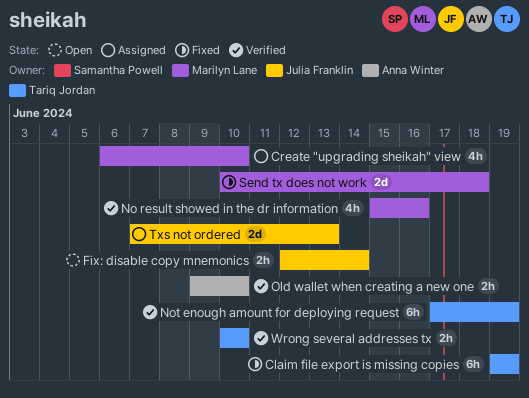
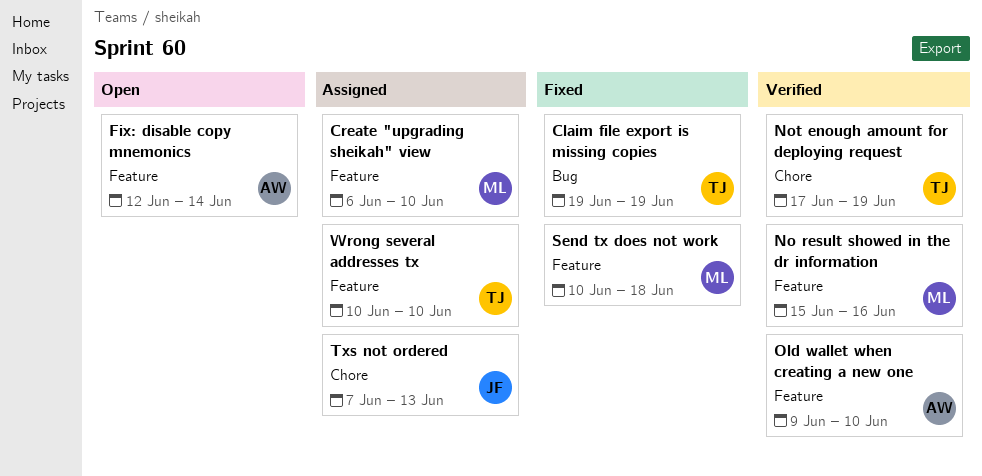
Fix: disable copy mnemonics, owner: Julia Franklin -> Anna Winter
Wrong several addresses tx, status: Verified -> Assigned

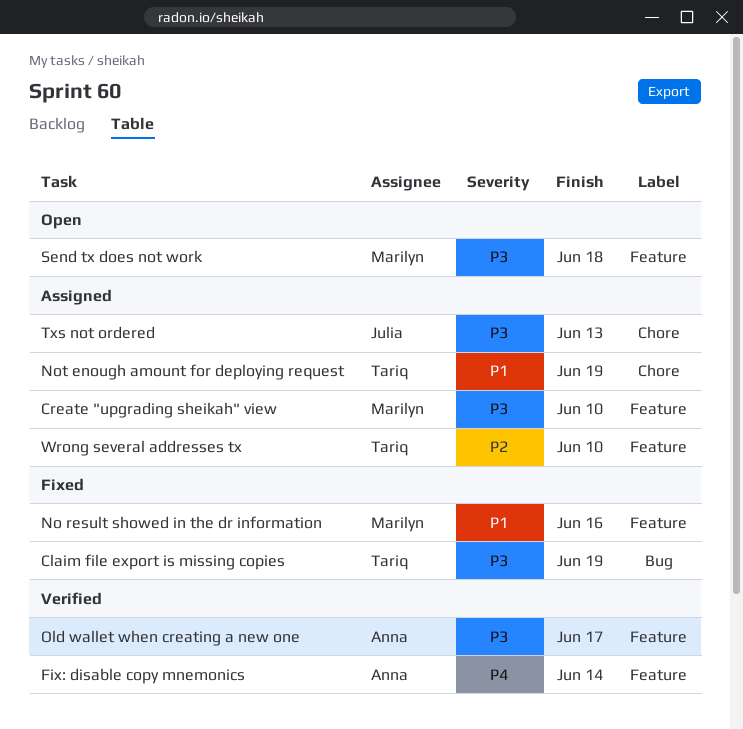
Fix: disable copy mnemonics, status: Open -> Verified
No result showed in the dr information, status: Verified -> Fixed
Not enough amount for deploying request, status: Verified -> Assigned
Old wallet when creating a new one, due: Jun 10 -> Jun 17
Send tx does not work, status: Fixed -> Open

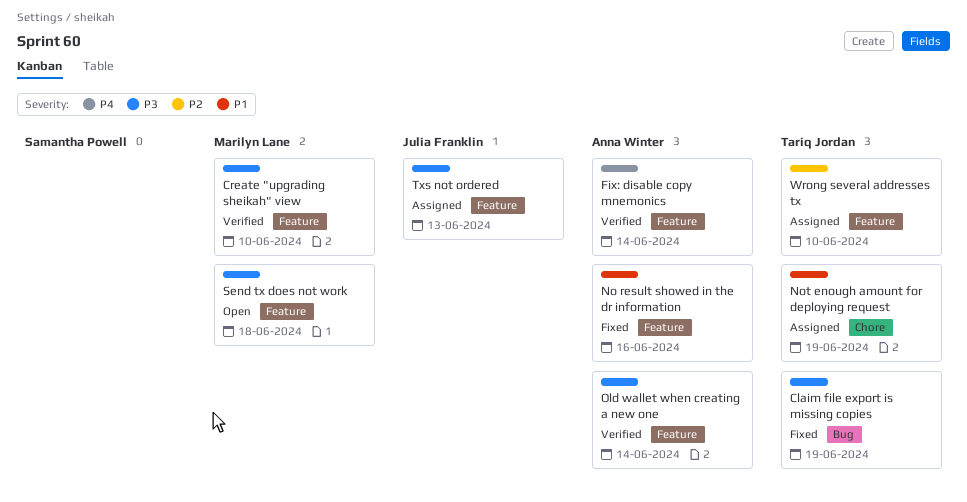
Create "upgrading sheikah" view, status: Assigned -> Verified
No result showed in the dr information, owner: Marilyn Lane -> Anna Winter
Old wallet when creating a new one, due: Jun 17 -> Jun 14
Txs not ordered, label: Chore -> Feature

